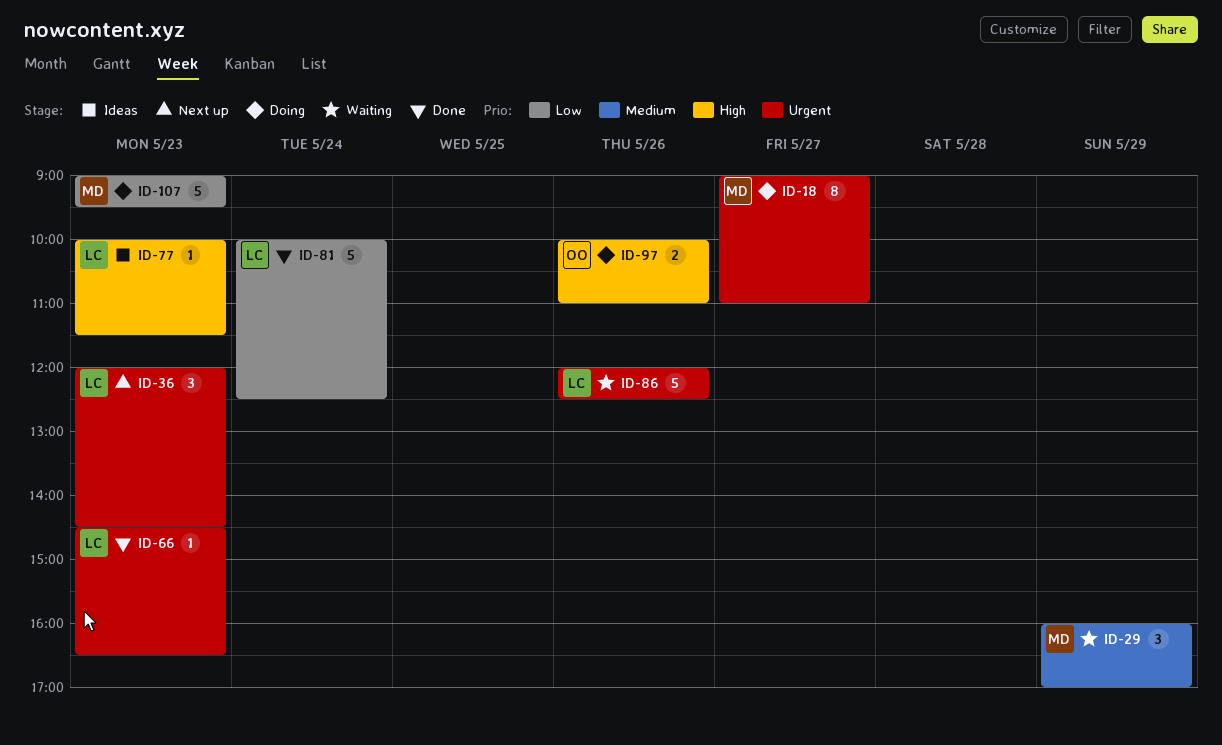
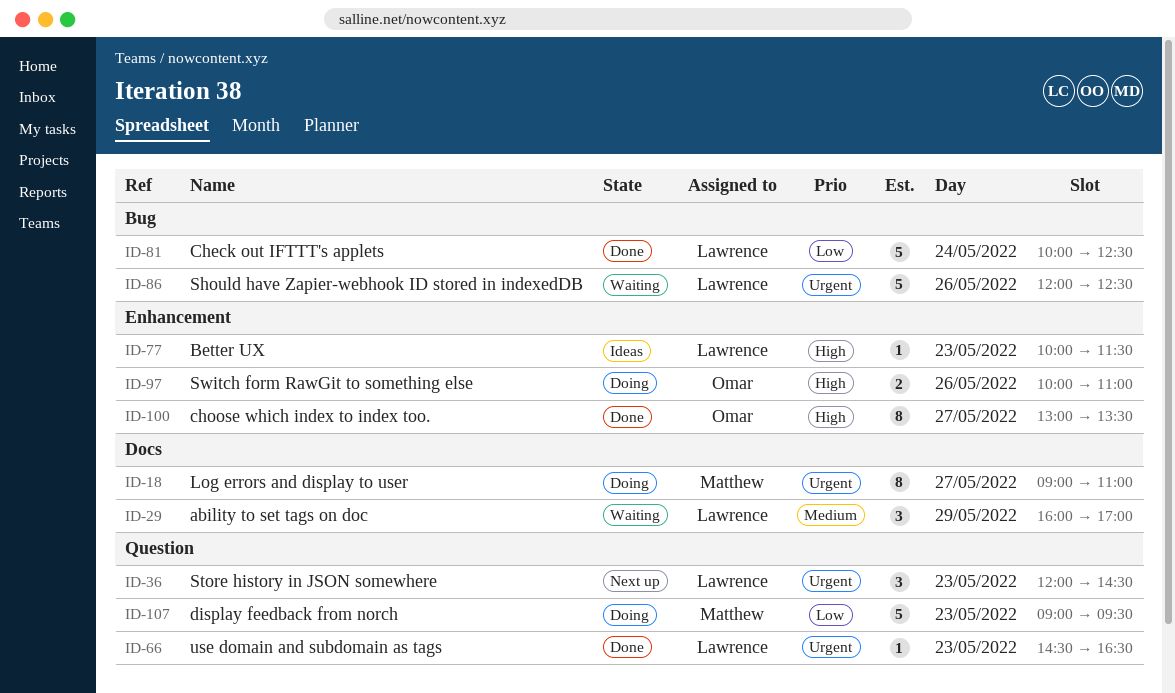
ID-29, owner: Matthew -> Lawrence
ID-100: none -> present

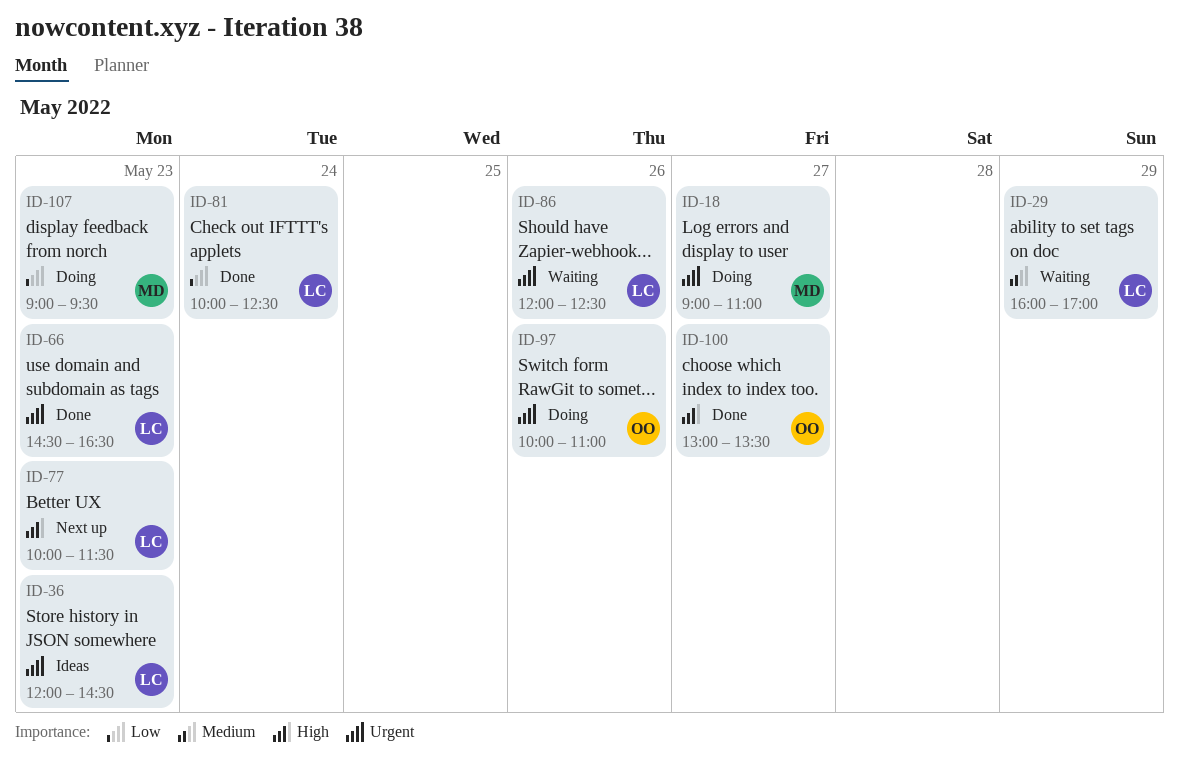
ID-36, status: Next up -> Ideas
ID-77, status: Ideas -> Next up
ID-97, priority: High -> Urgent

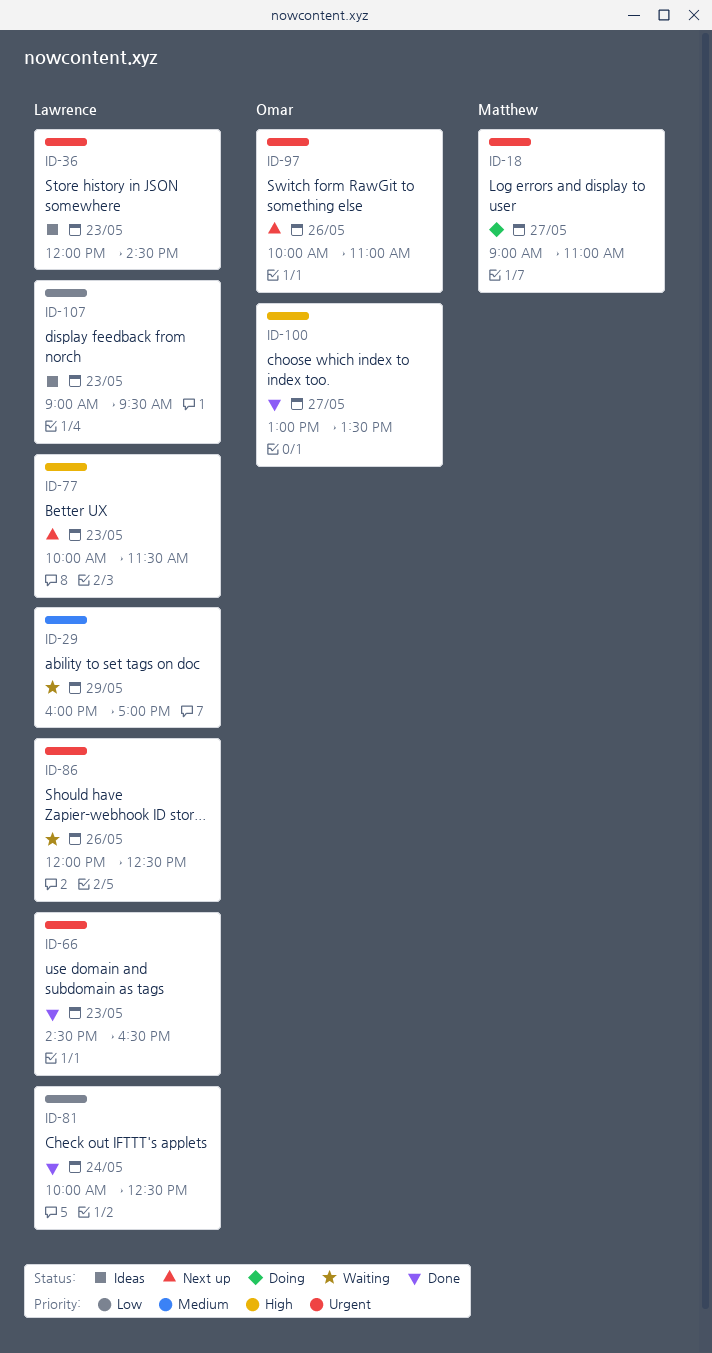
ID-97, status: Doing -> Next up
ID-107, status: Doing -> Ideas
ID-107, owner: Matthew -> Lawrence

